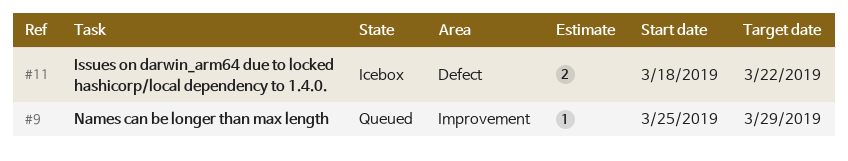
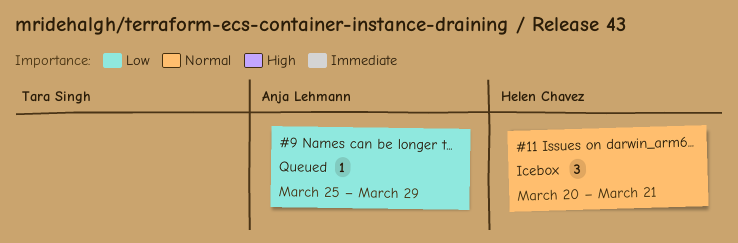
#11, estimate: 2 -> 3
#11, start: Mar 18 -> Mar 20
#11, due: Mar 22 -> Mar 21

